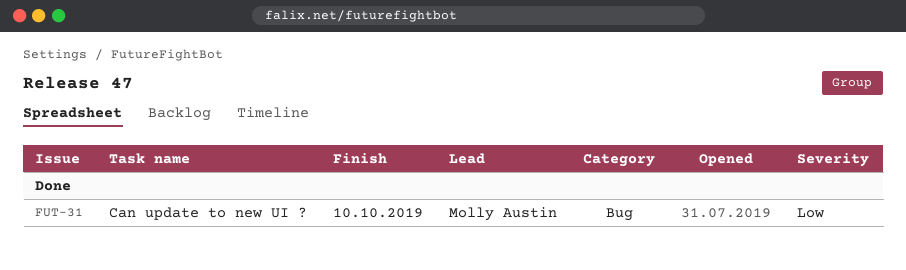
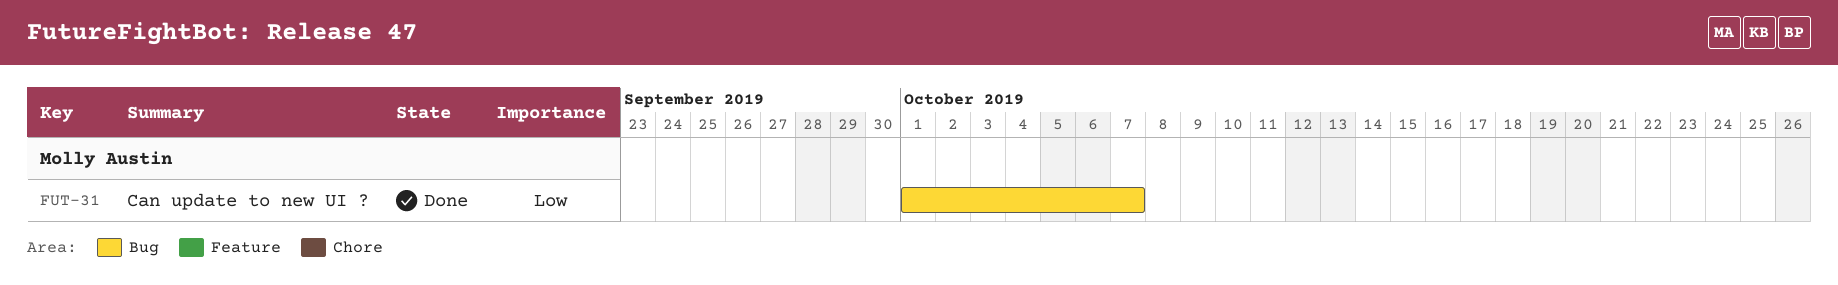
FUT-31, due: Oct 10 -> Oct 7

